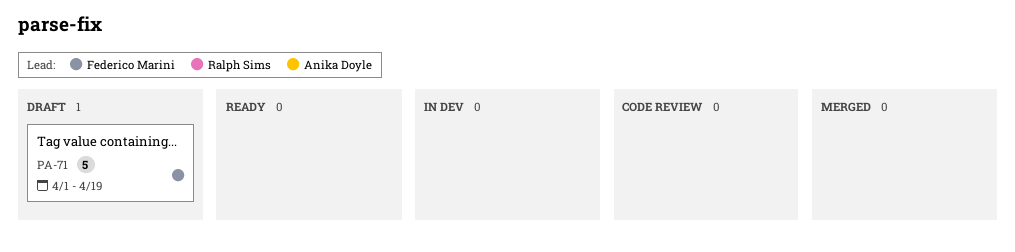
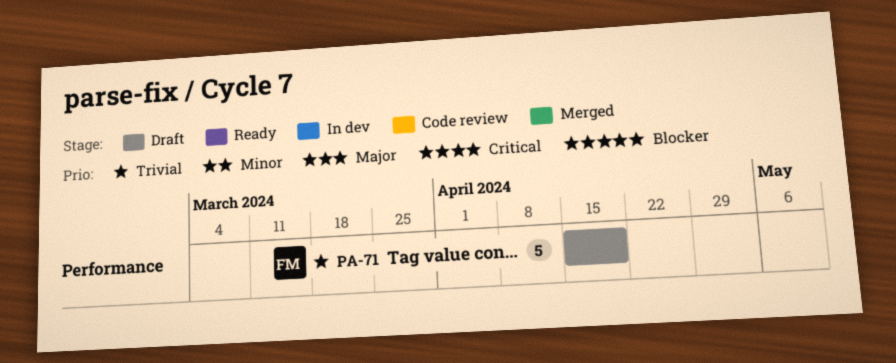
PA-71, start: Apr 1 -> Apr 15

